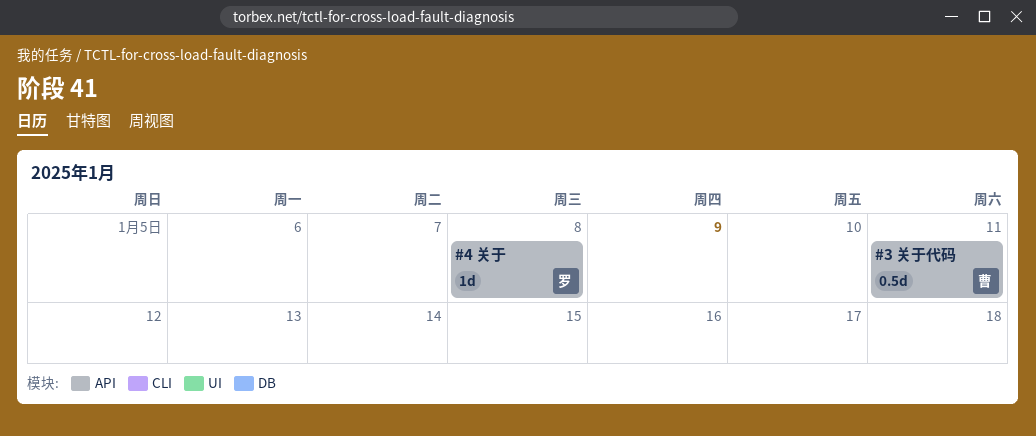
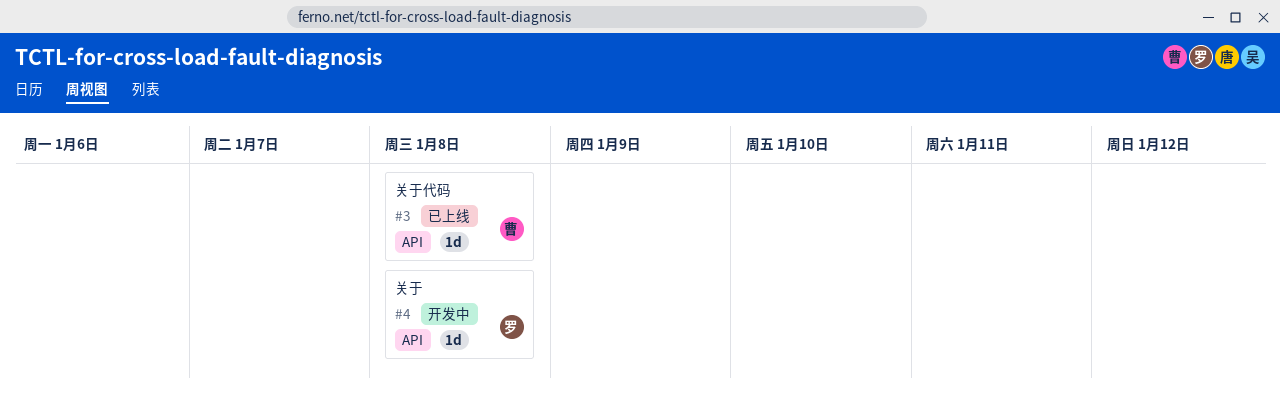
#3, estimate: 0.5d -> 1d
#3, due: Jan 11 -> Jan 8

